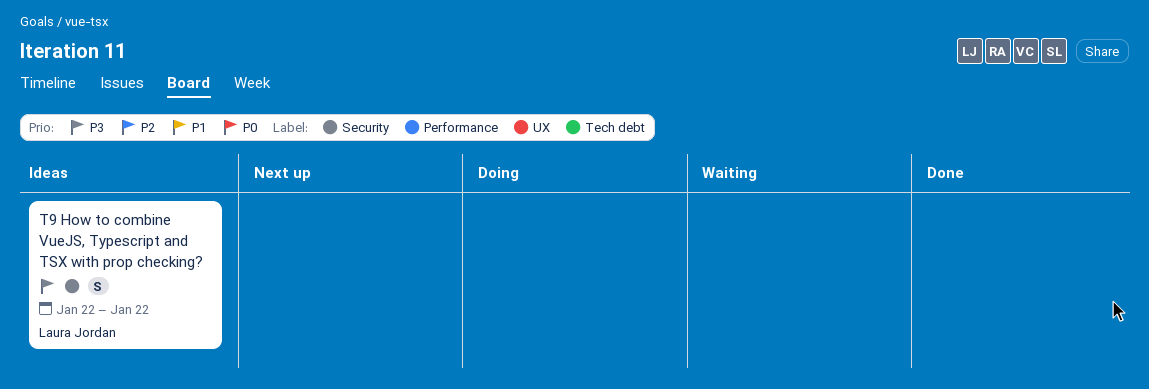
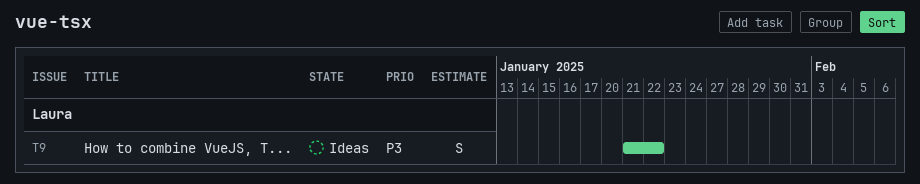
T9, start: Jan 22 -> Jan 21

